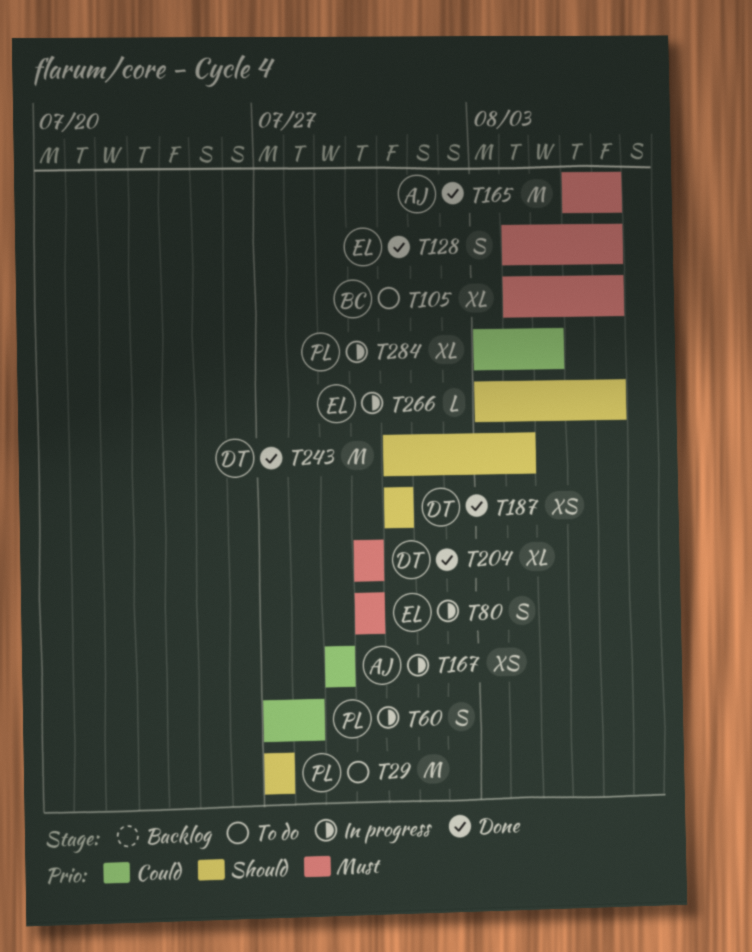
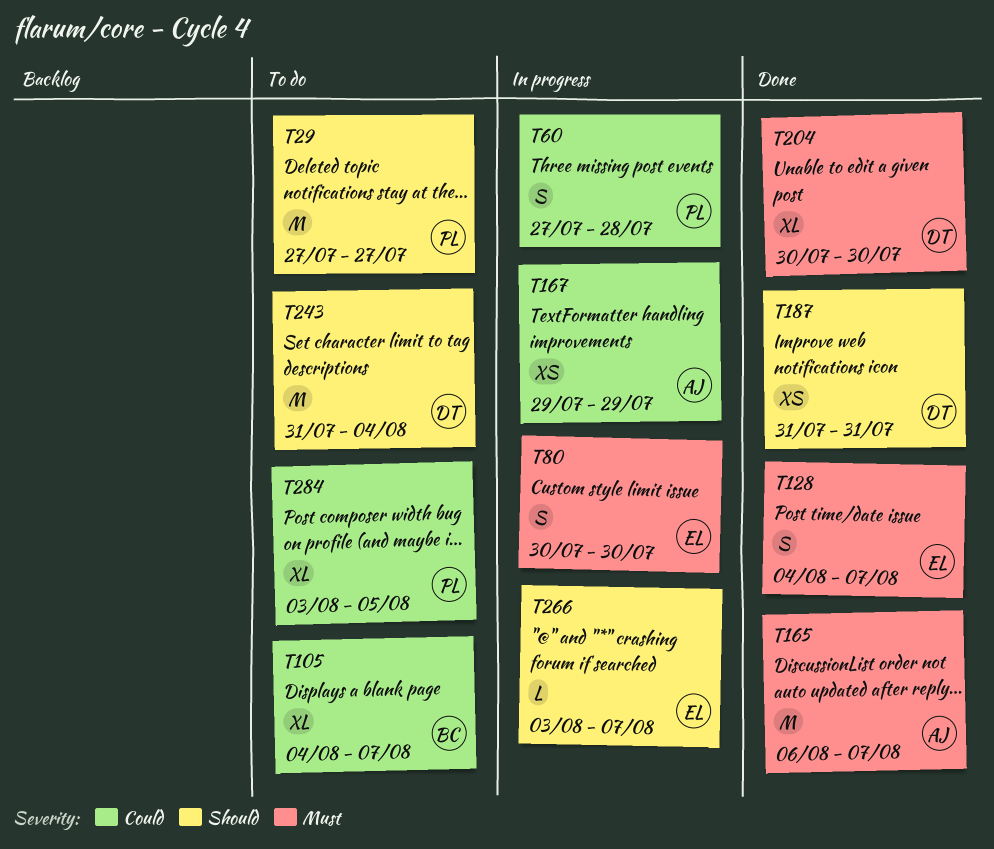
T105, priority: Must -> Could
T243, status: Done -> To do
T284, status: In progress -> To do

